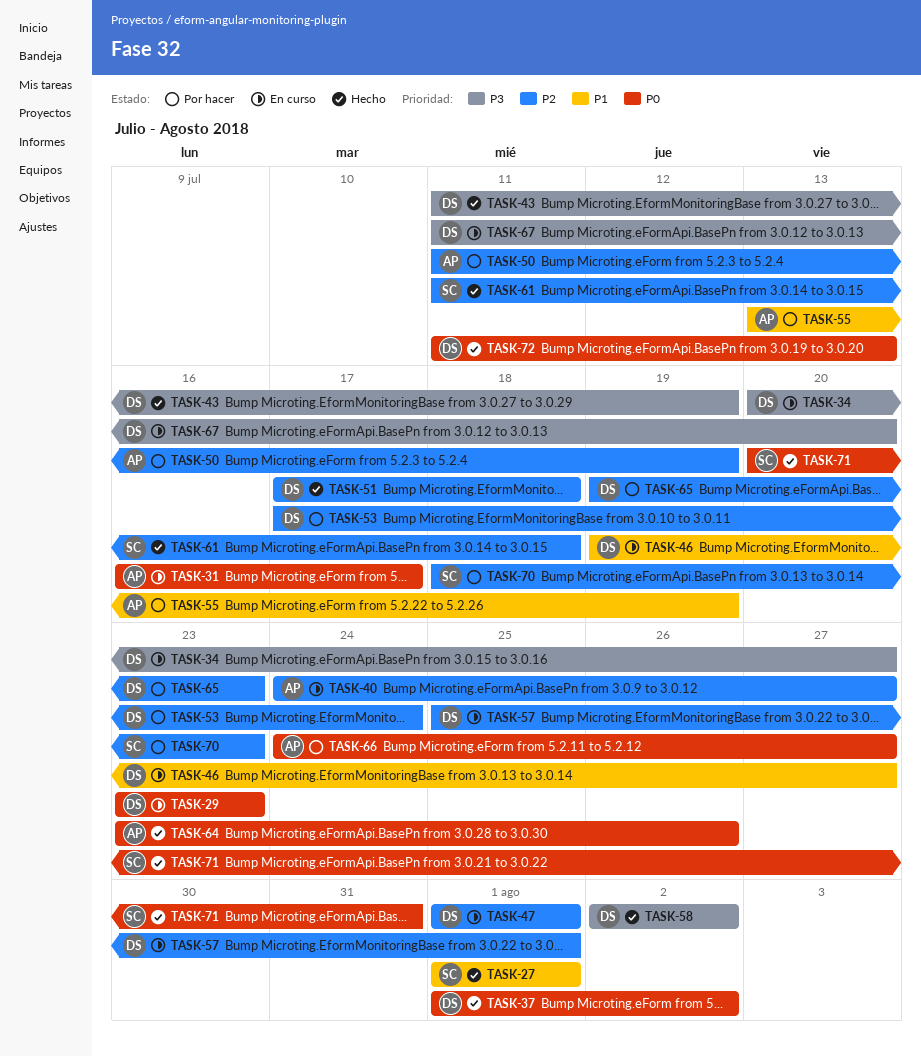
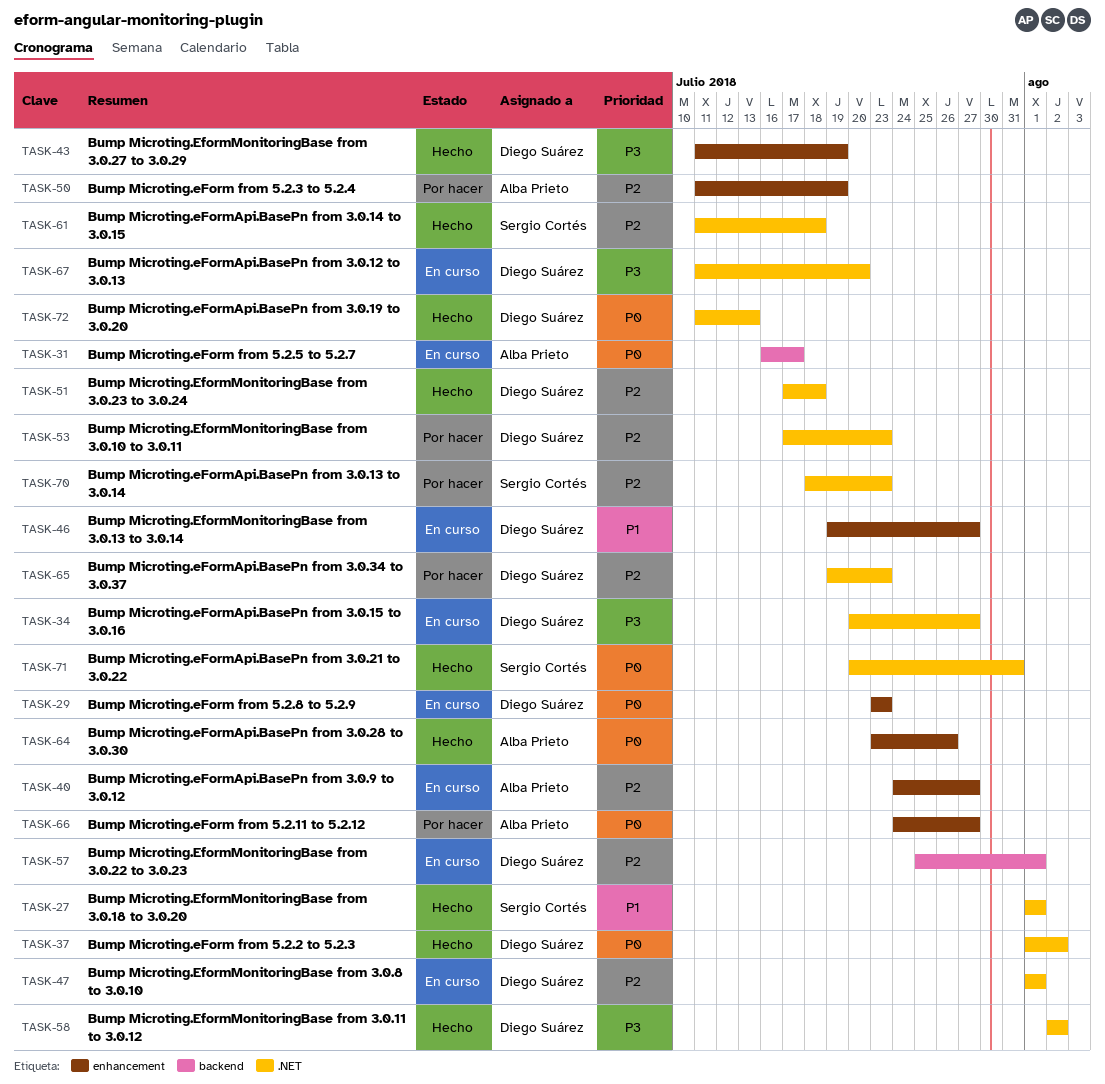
TASK-53, due: Jul 24 -> Jul 23
TASK-55: present -> none

